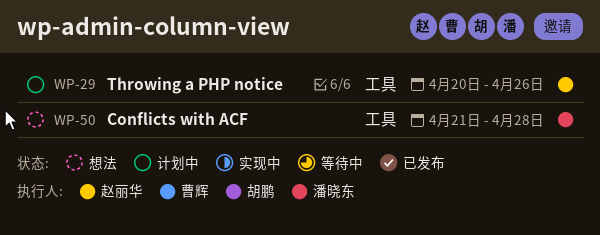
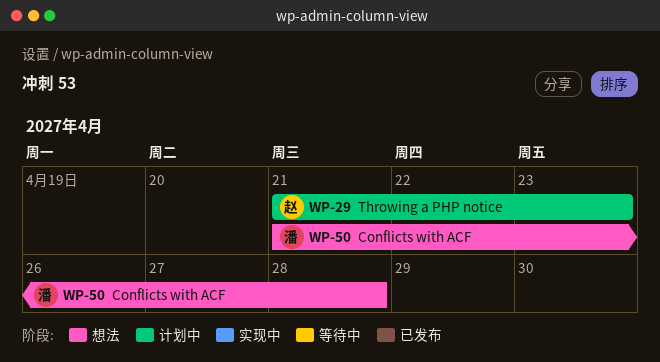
WP-29, start: Apr 20 -> Apr 21
WP-29, due: Apr 26 -> Apr 23

